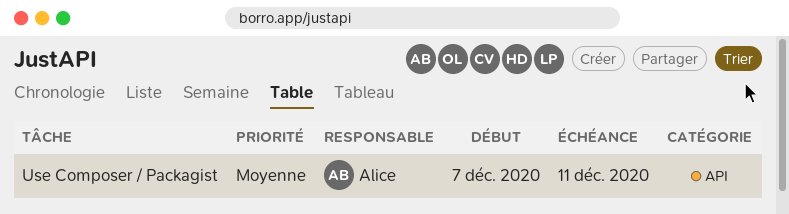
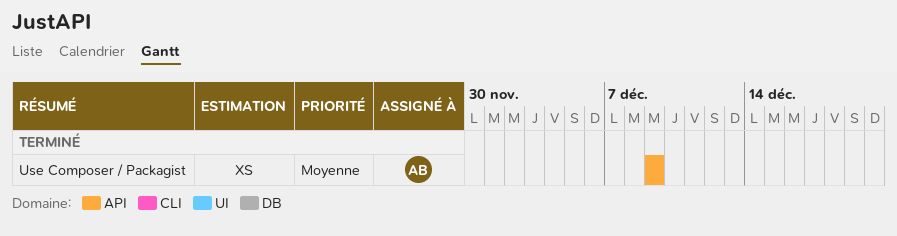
Use Composer / Packagist, start: Dec 7 -> Dec 9
Use Composer / Packagist, due: Dec 11 -> Dec 9

